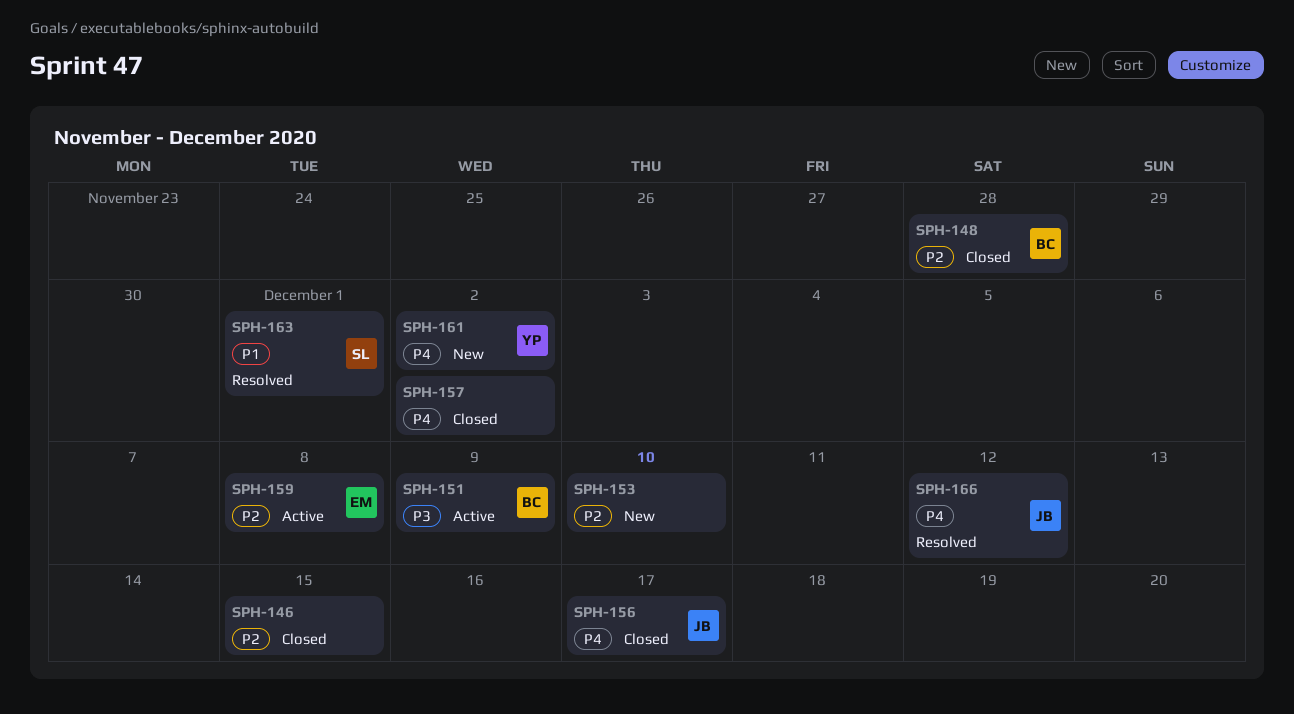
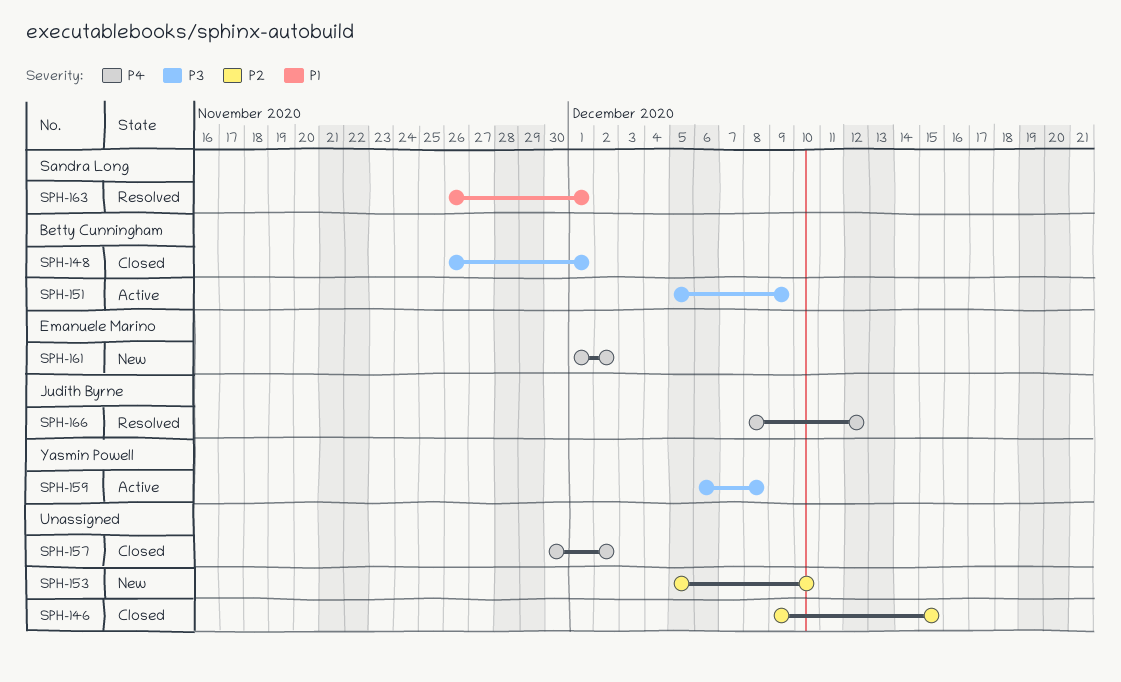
SPH-148, priority: P2 -> P3
SPH-148, due: Nov 28 -> Dec 1
SPH-156: present -> none
SPH-159, owner: Emanuele Marino -> Yasmin Powell
SPH-159, priority: P2 -> P3
SPH-161, owner: Yasmin Powell -> Emanuele Marino

